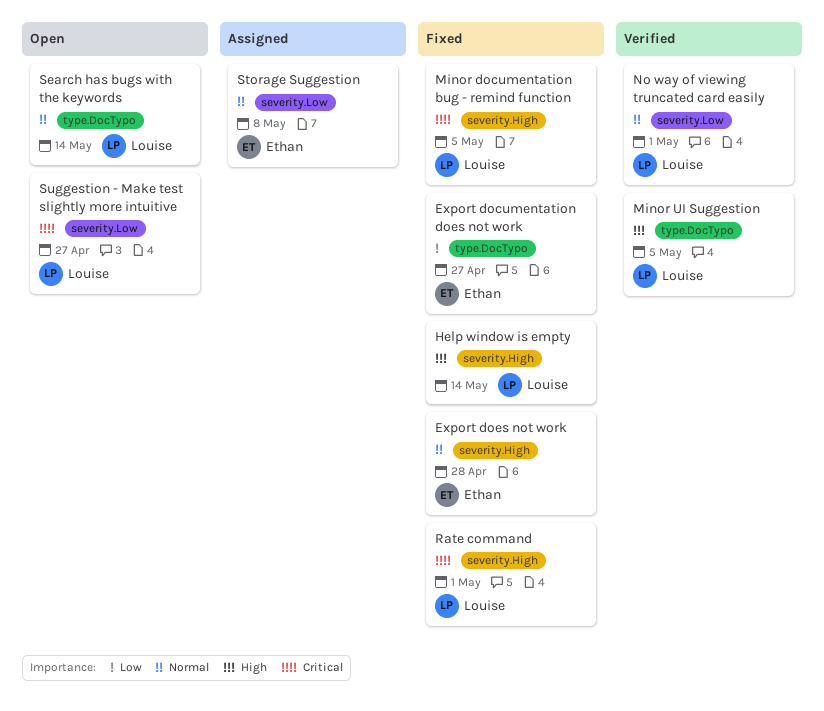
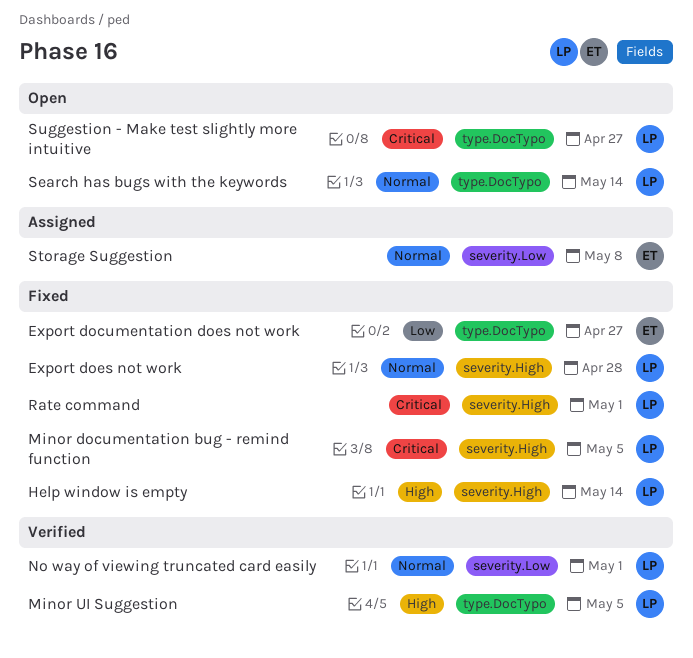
Export does not work, owner: Ethan -> Louise
Suggestion - Make test slightly more intuitive, label: severity.Low -> type.DocTypo

